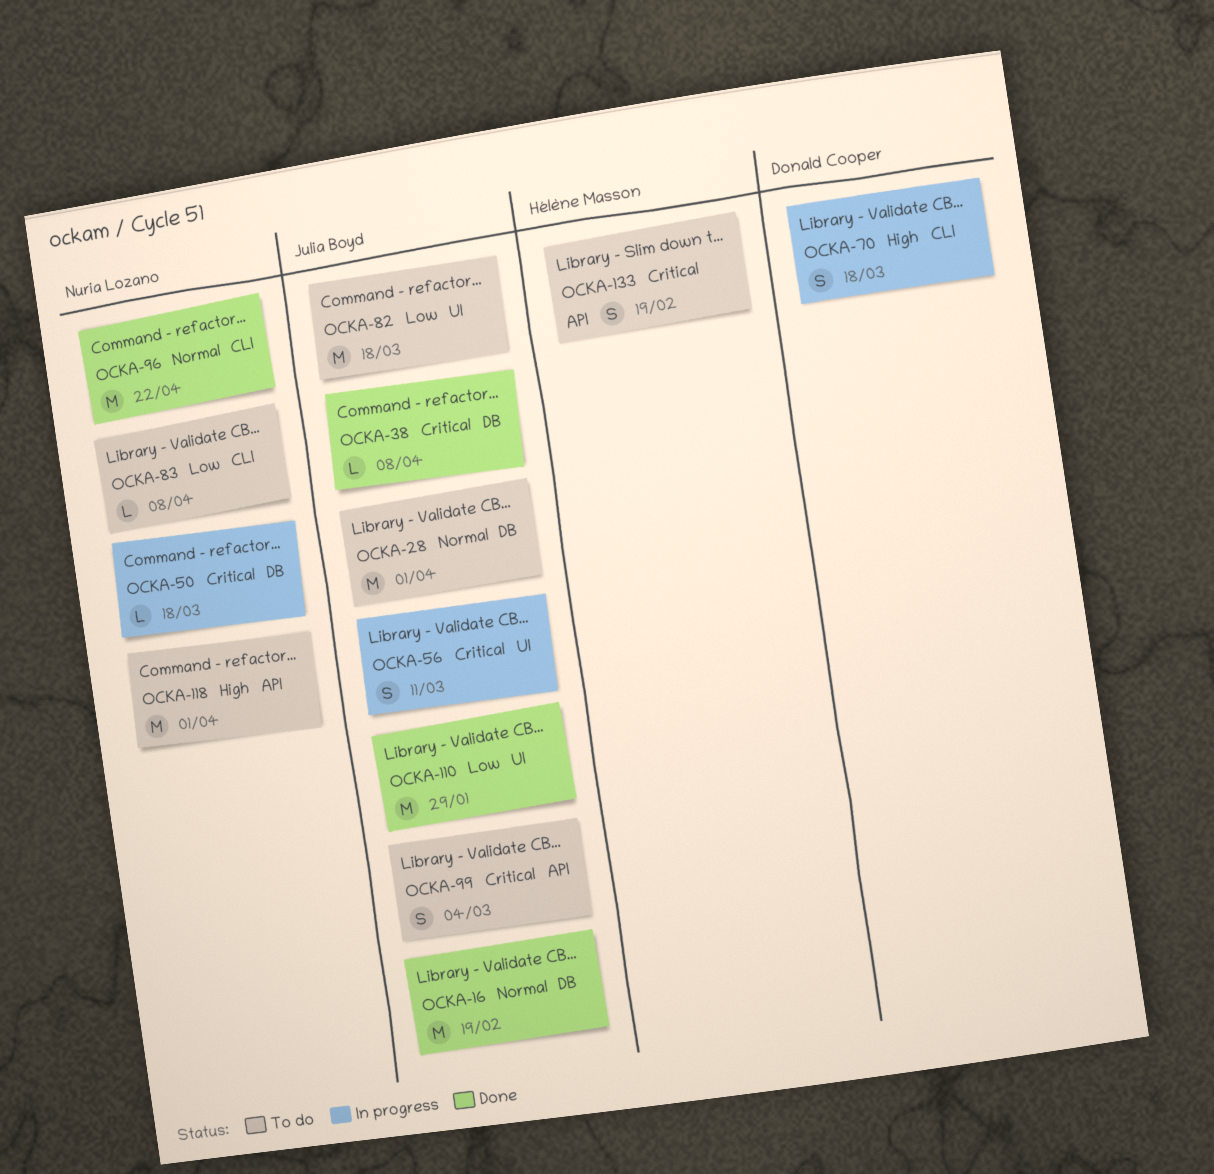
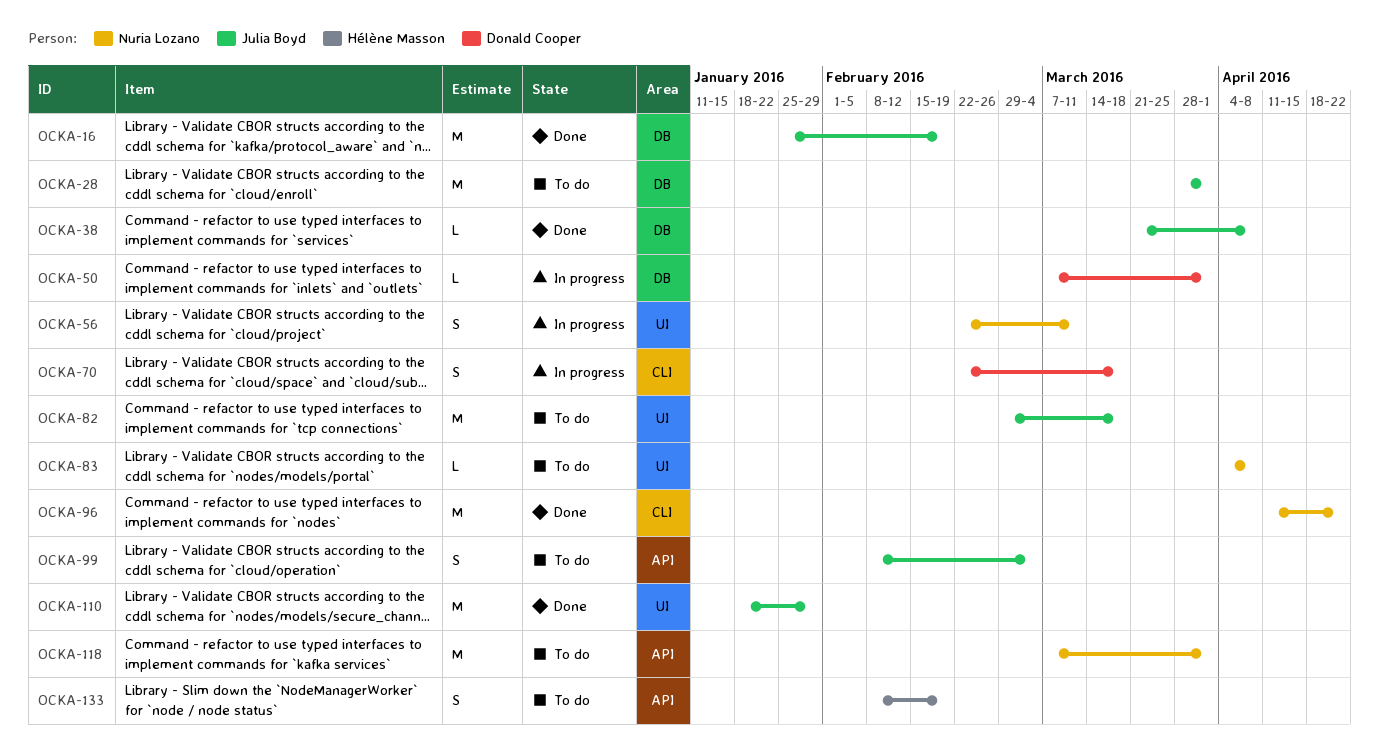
OCKA-50, owner: Nuria Lozano -> Donald Cooper
OCKA-50, due: Mar 18 -> Apr 1
OCKA-56, owner: Julia Boyd -> Nuria Lozano
OCKA-83, label: CLI -> UI

